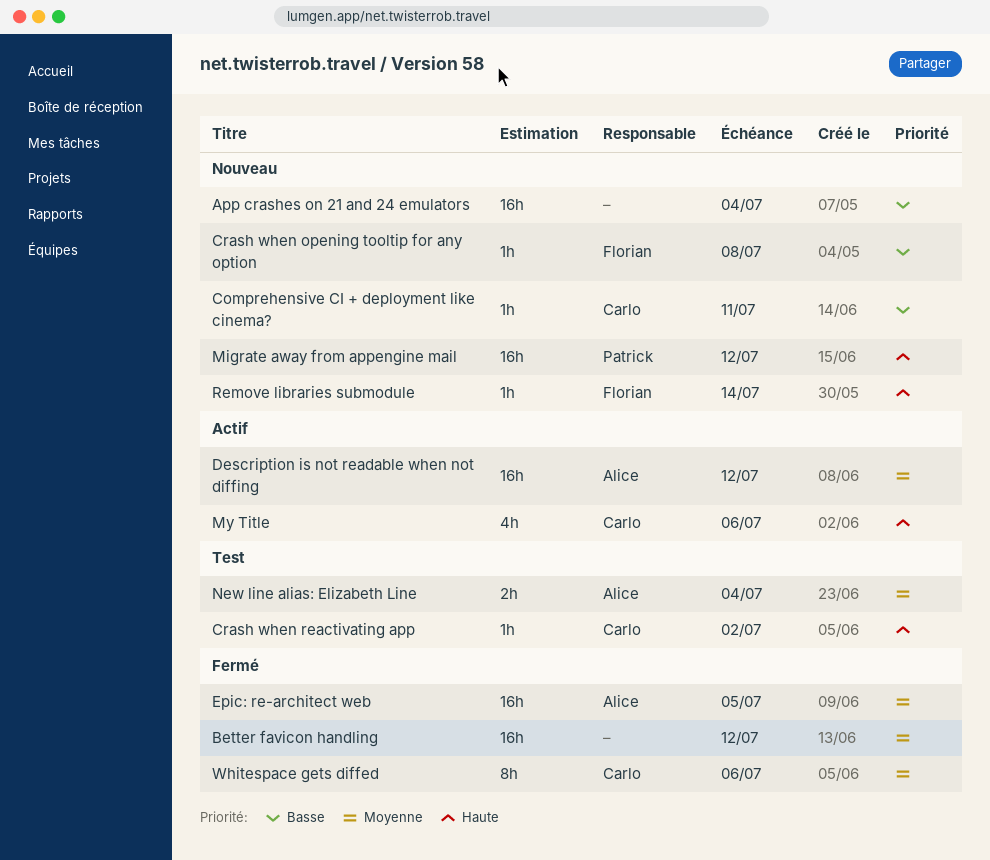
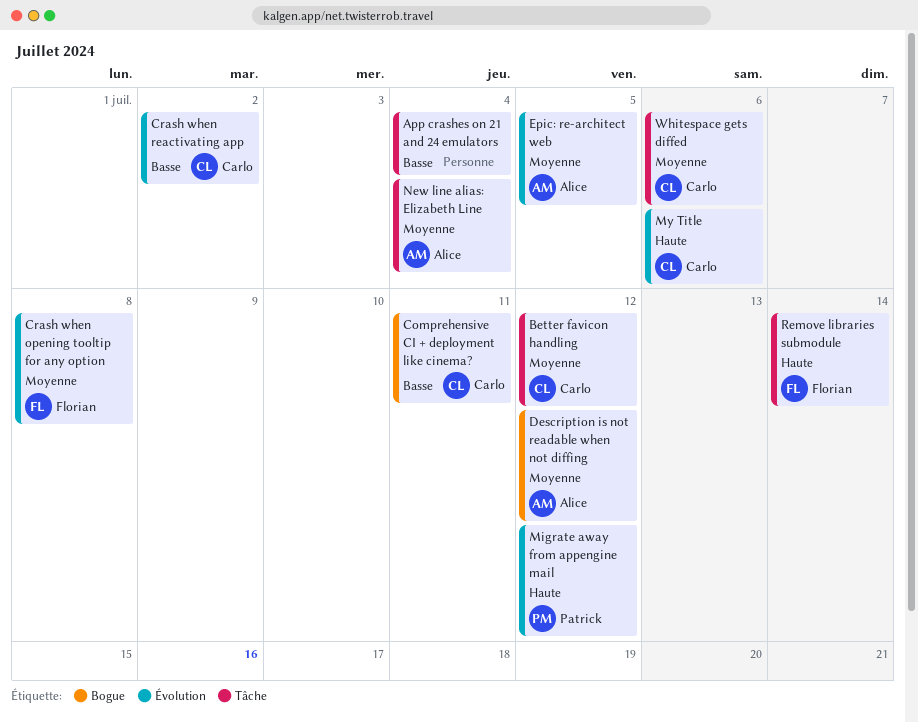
Better favicon handling, owner: none -> Carlo
Crash when opening tooltip for any option, priority: Basse -> Moyenne
Crash when reactivating app, priority: Haute -> Basse

